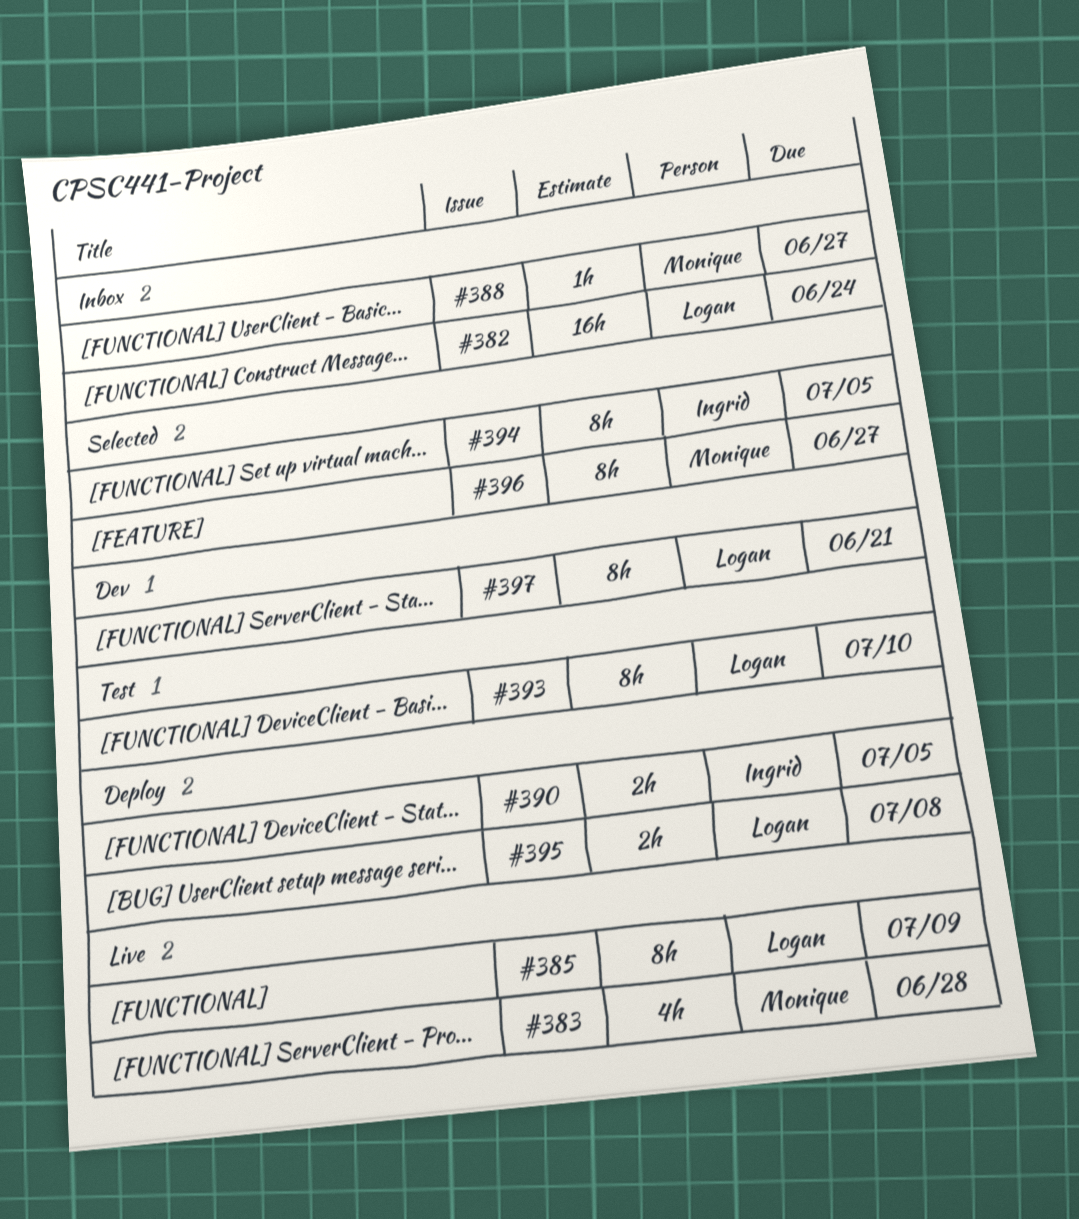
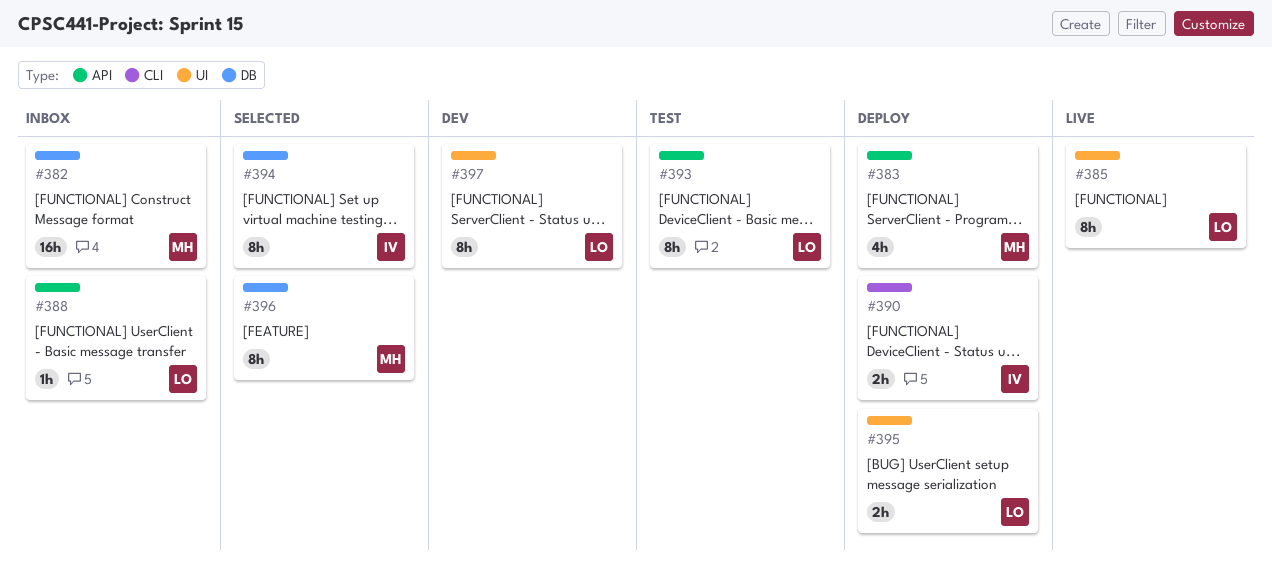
#382, owner: Logan -> Monique
#383, status: Live -> Deploy
#388, owner: Monique -> Logan

